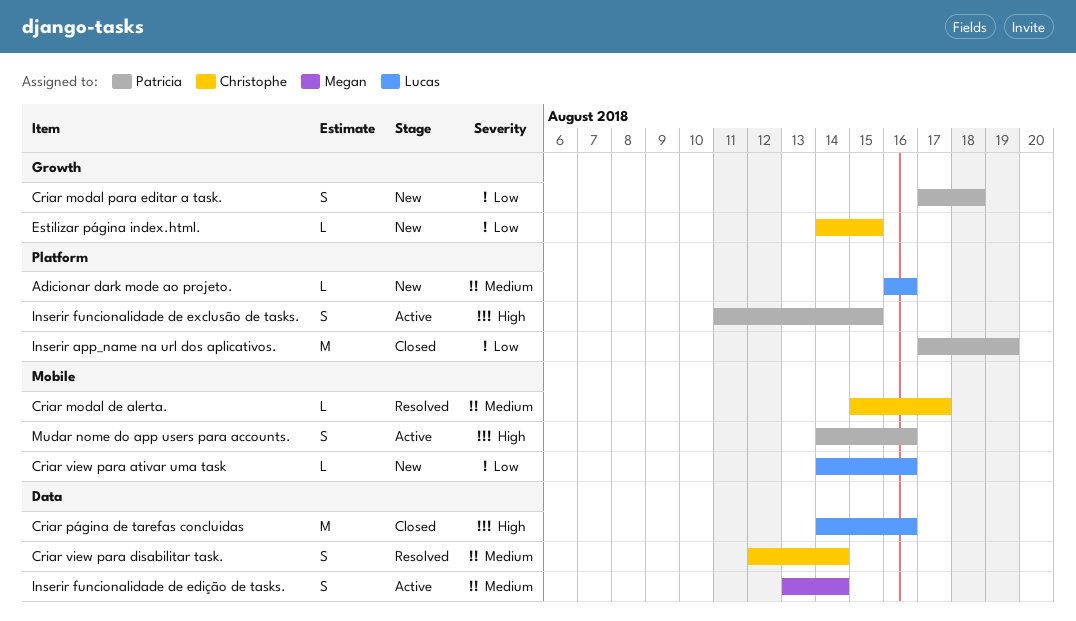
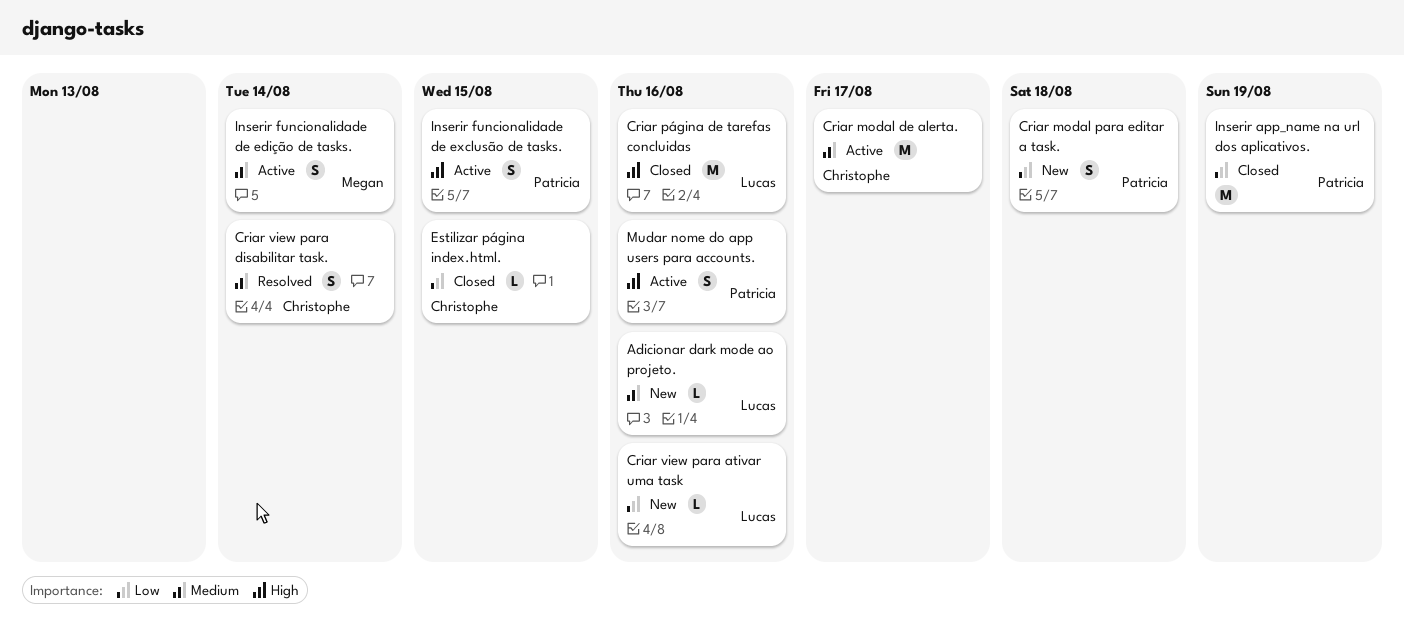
Criar modal de alerta., status: Resolved -> Active
Criar modal de alerta., estimate: L -> M
Estilizar página index.html., status: New -> Closed

